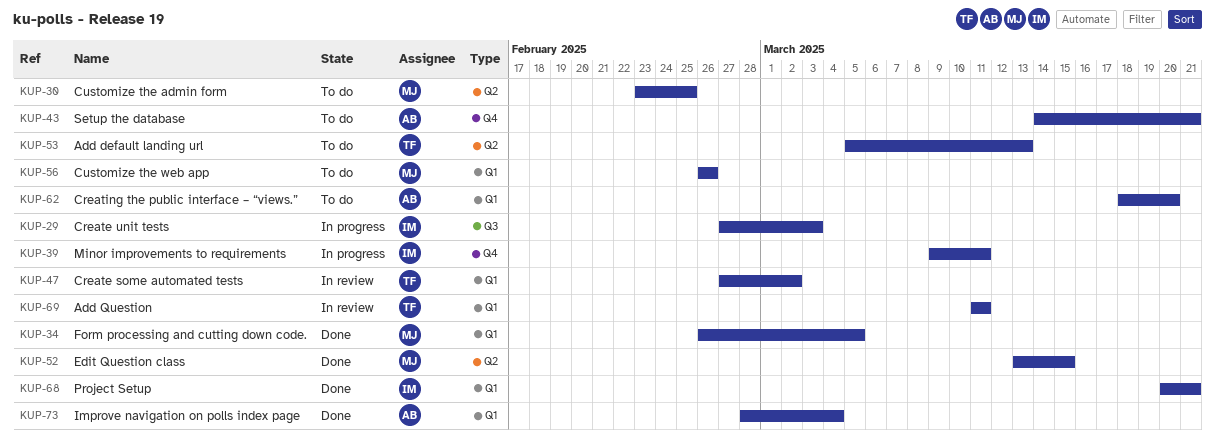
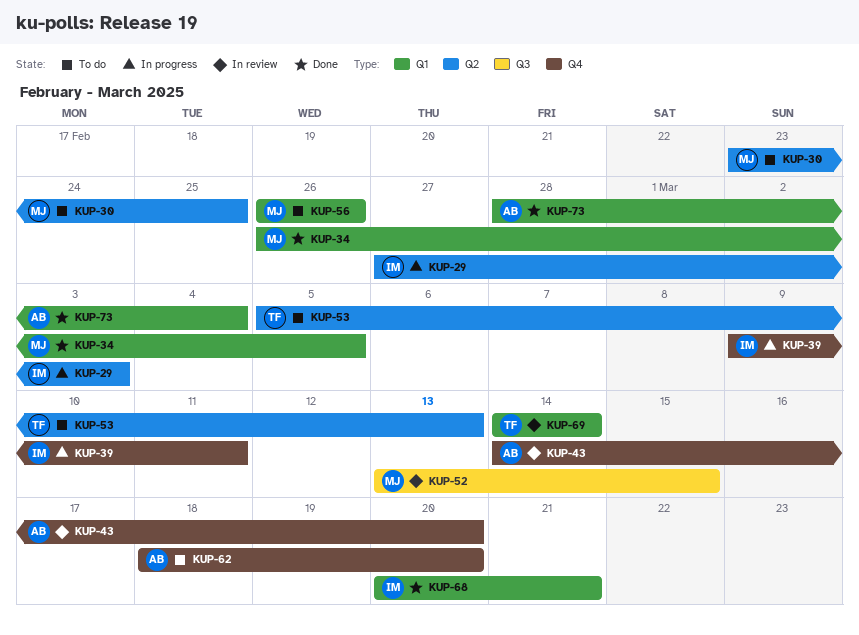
KUP-29, label: Q3 -> Q2
KUP-43, status: To do -> In review
KUP-43, due: Mar 21 -> Mar 20
KUP-47: present -> none
KUP-52, status: Done -> In review
KUP-52, label: Q2 -> Q3
KUP-62, label: Q1 -> Q4
KUP-69, start: Mar 11 -> Mar 14
KUP-69, due: Mar 11 -> Mar 14

